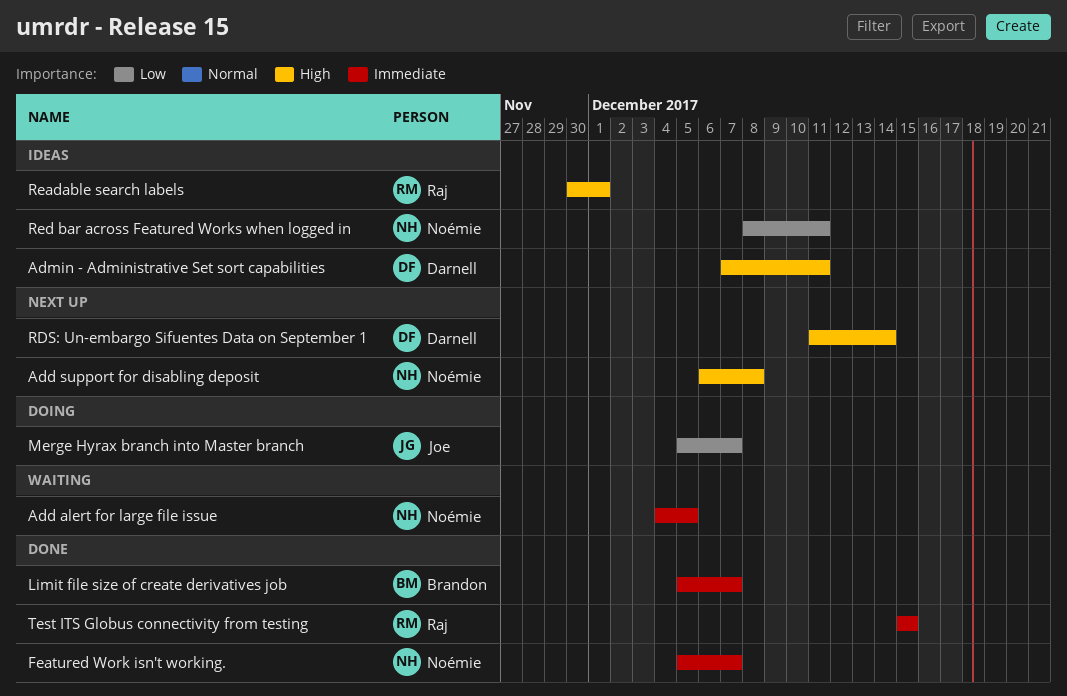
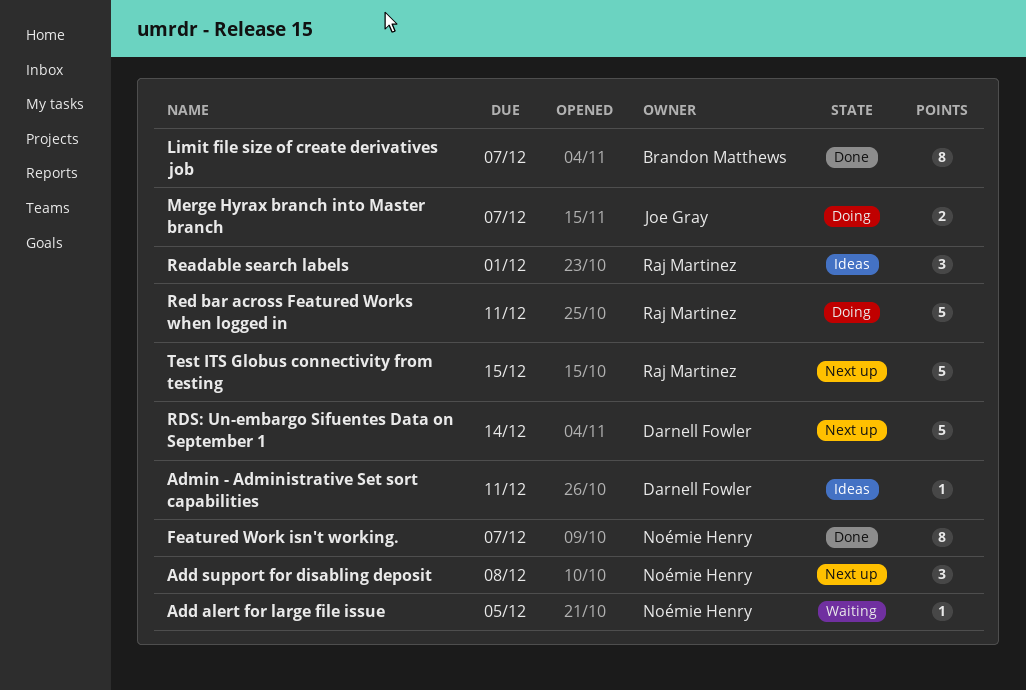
Red bar across Featured Works when logged in, status: Ideas -> Doing
Red bar across Featured Works when logged in, owner: Noémie Henry -> Raj Martinez
Test ITS Globus connectivity from testing, status: Done -> Next up

